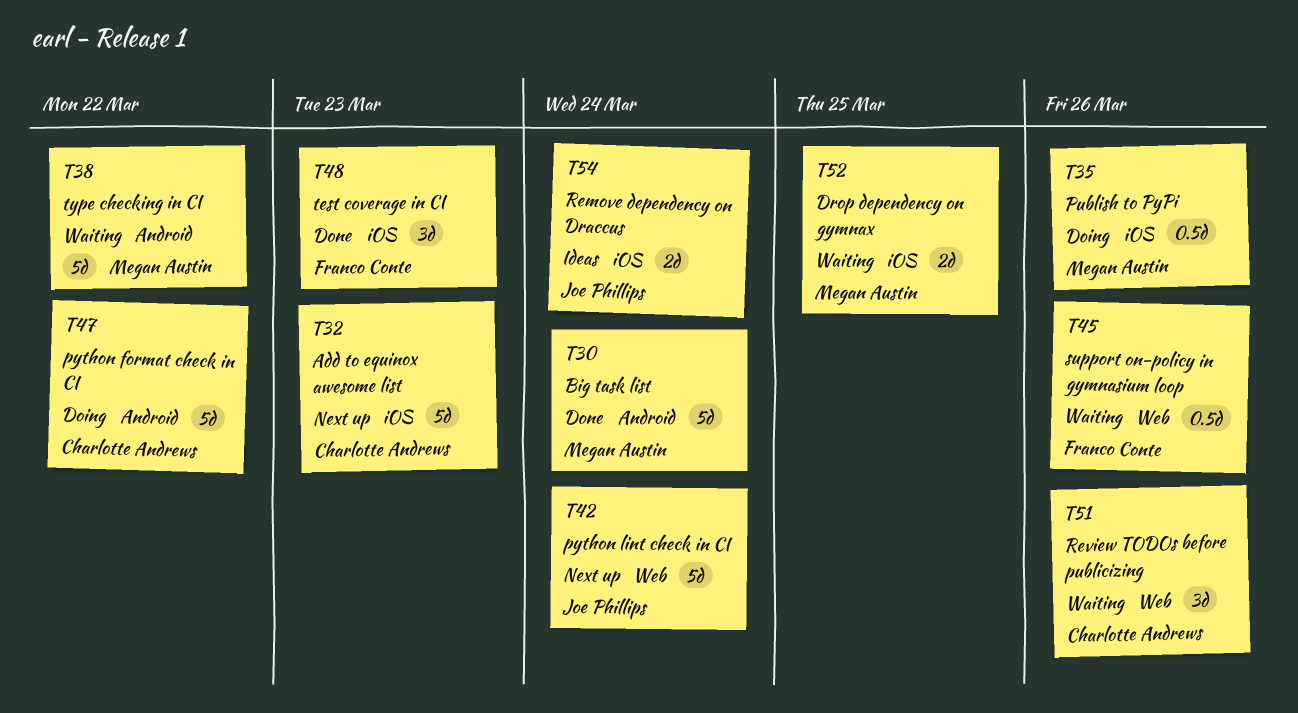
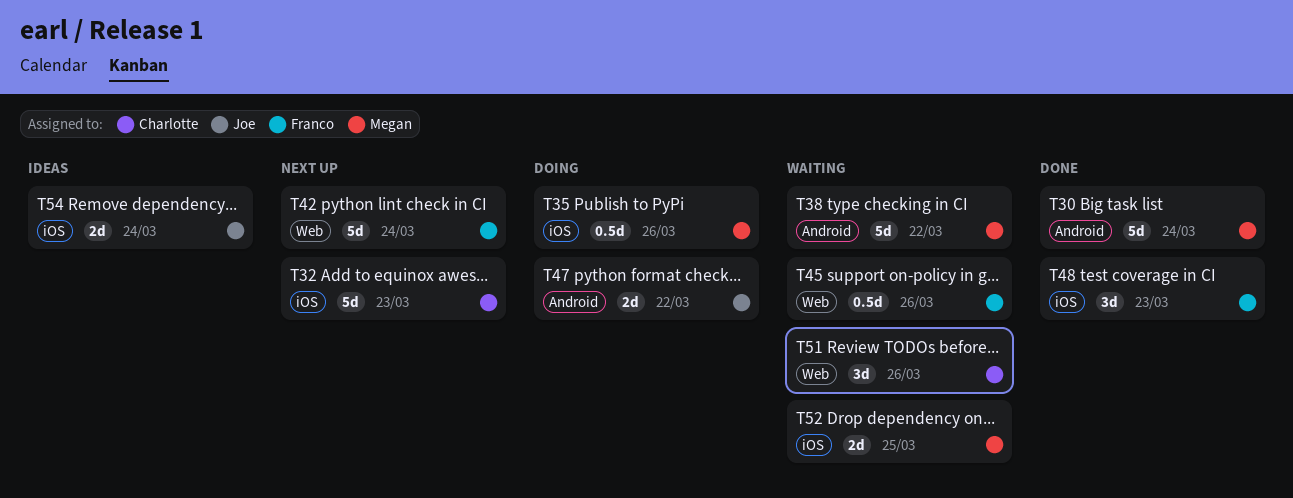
T42, owner: Joe Phillips -> Franco Conte
T47, owner: Charlotte Andrews -> Joe Phillips
T47, estimate: 5d -> 2d

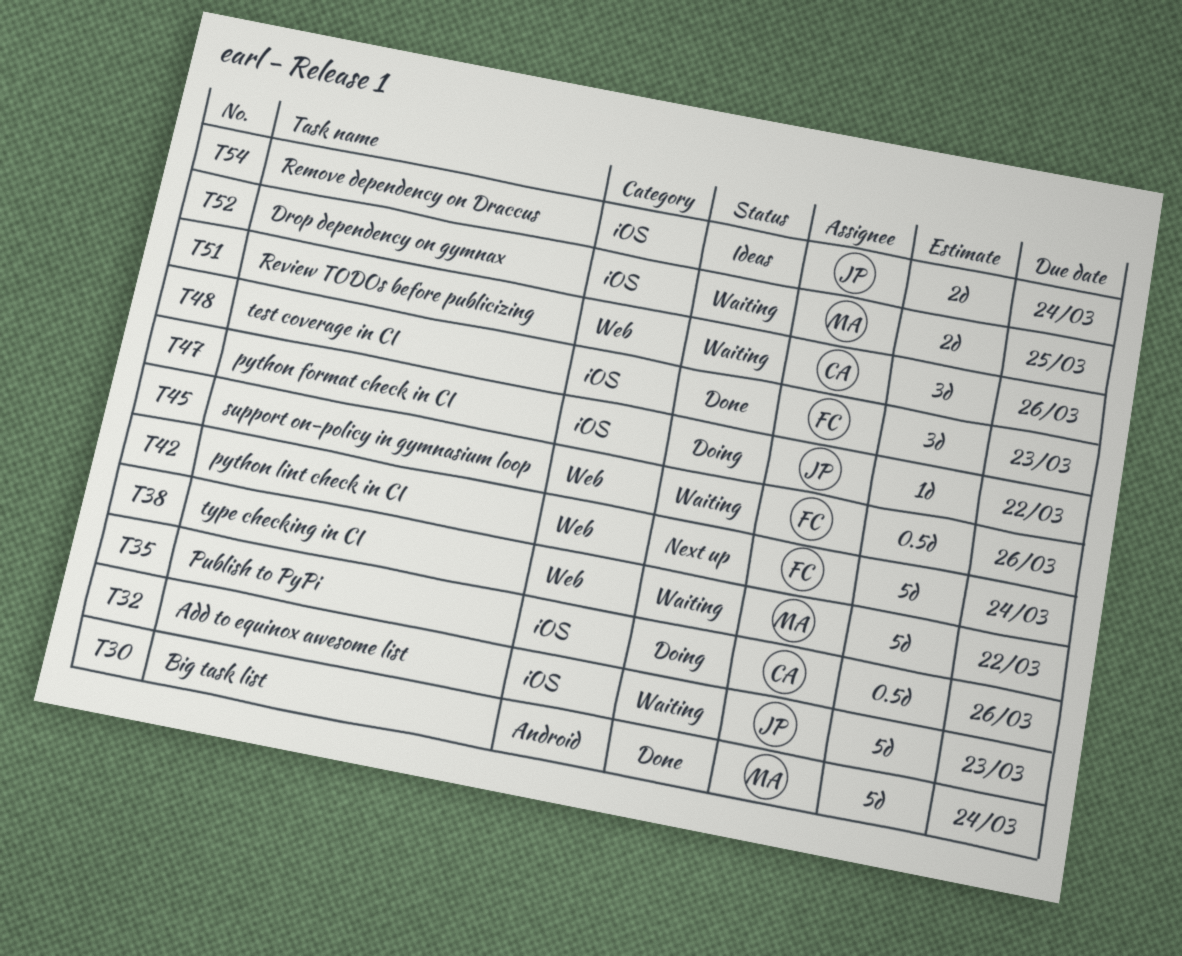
T32, status: Next up -> Waiting
T32, owner: Charlotte -> Joe
T35, owner: Megan -> Charlotte
T38, label: Android -> Web
T47, label: Android -> iOS
T47, estimate: 2d -> 1d

